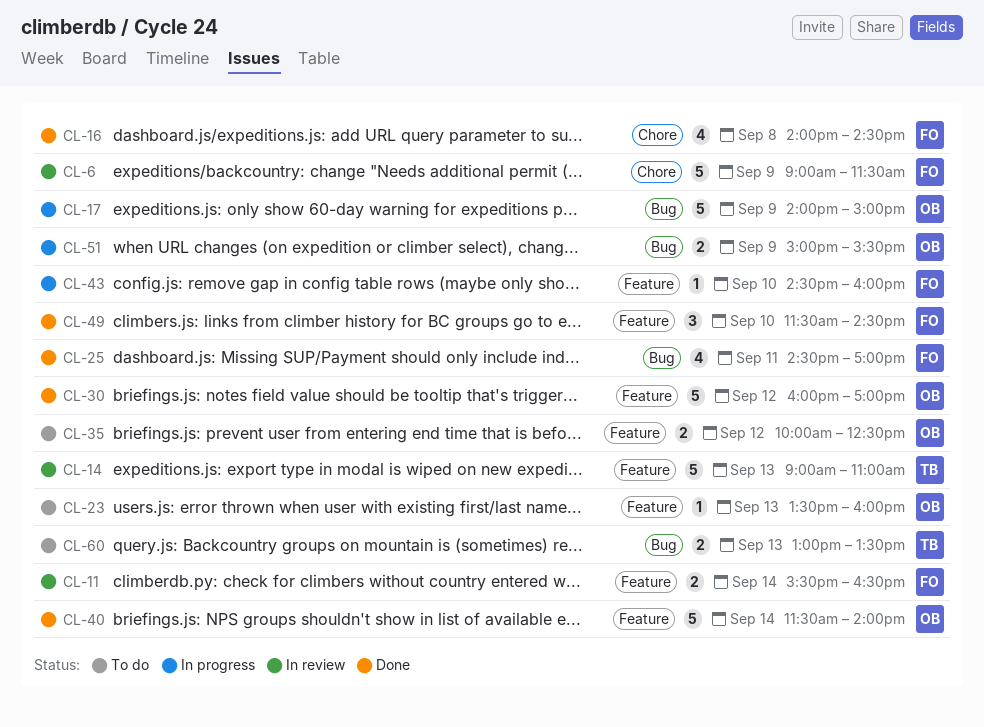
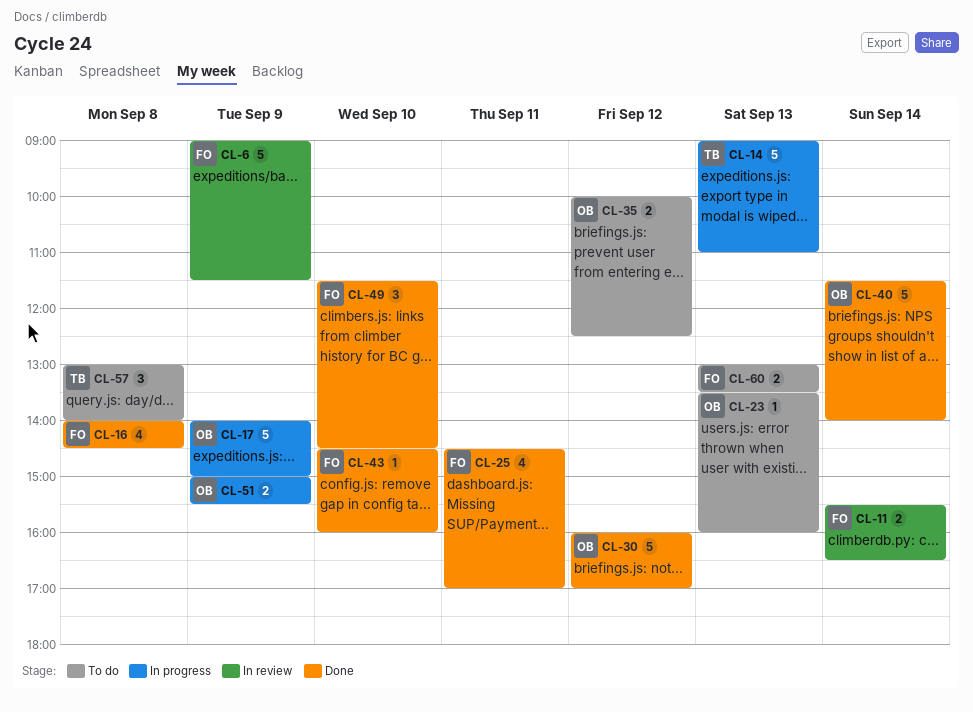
CL-14, status: In review -> In progress
CL-43, status: In progress -> Done
CL-57: none -> present
CL-60, owner: TB -> FO

